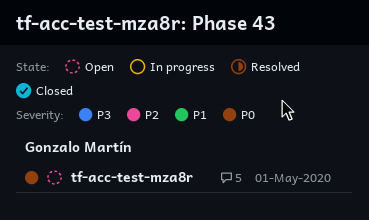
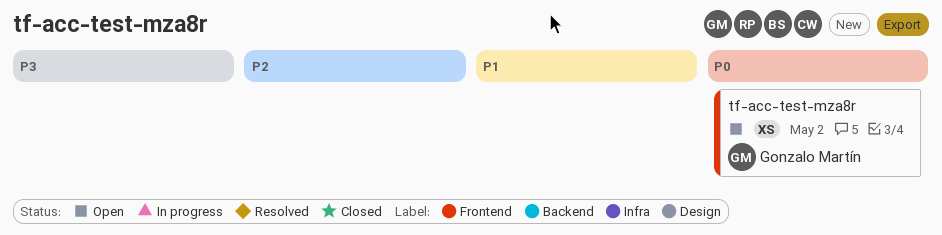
tf-acc-test-mza8r, due: May 1 -> May 2

